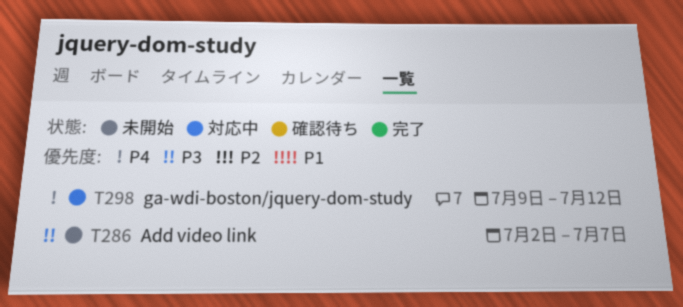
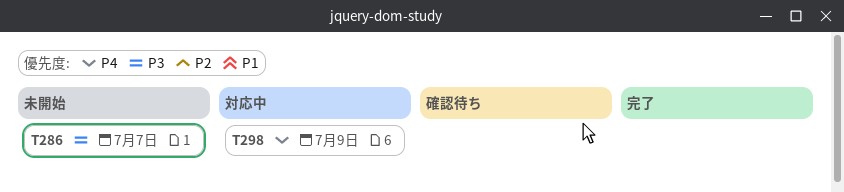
T298, due: Jul 12 -> Jul 9

